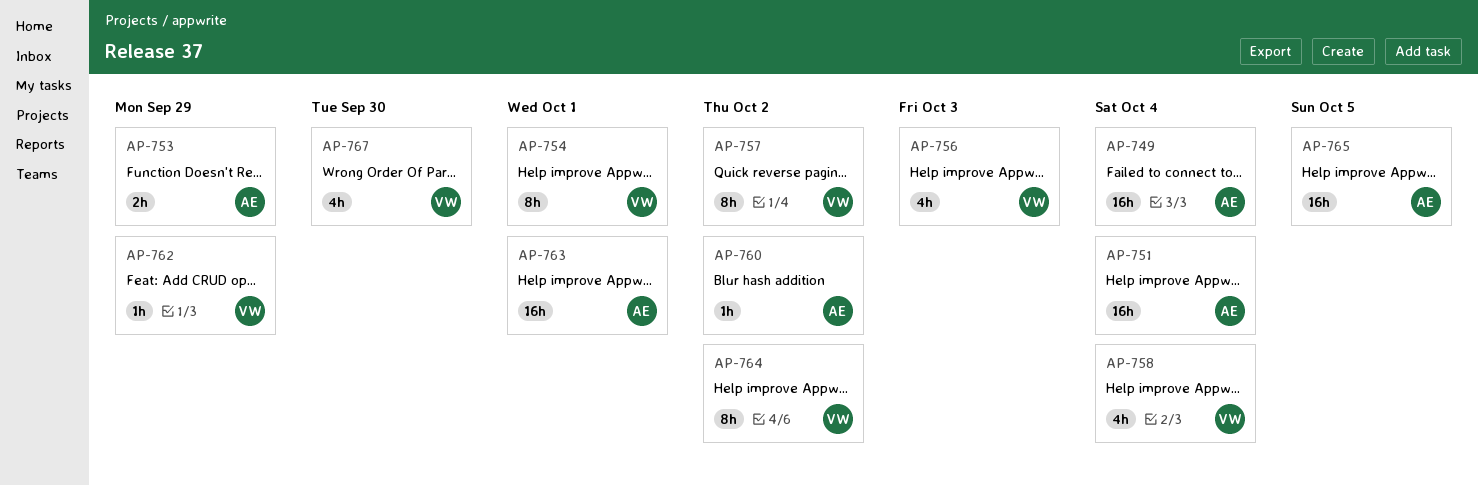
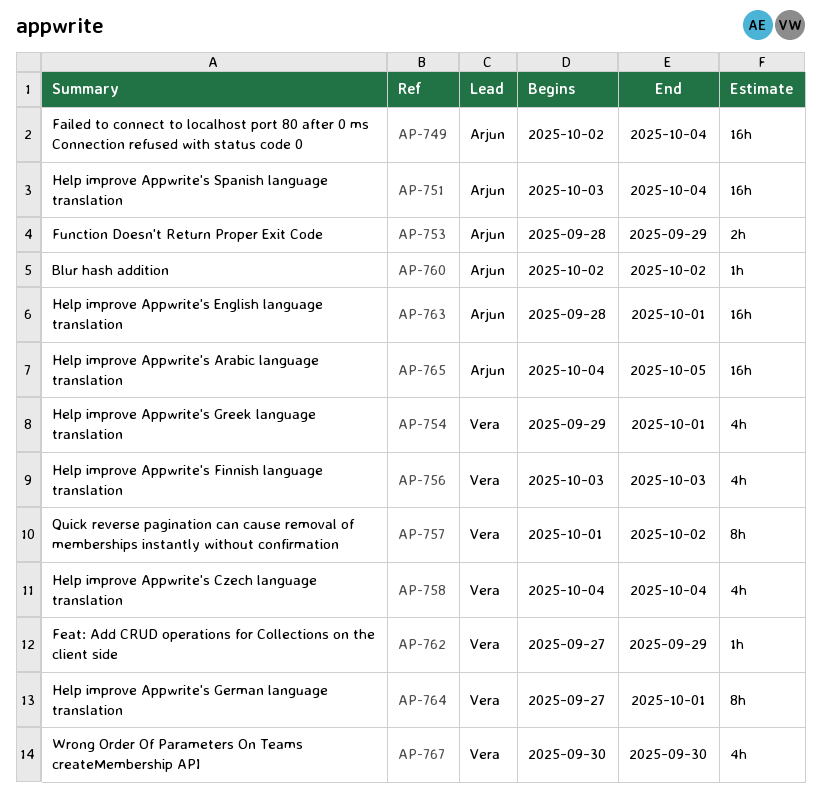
AP-754, estimate: 8h -> 4h
AP-764, due: Oct 2 -> Oct 1

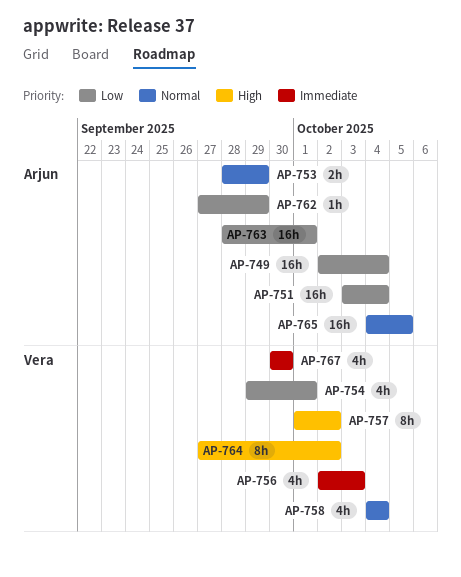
AP-756, start: Oct 3 -> Oct 2
AP-760: present -> none
AP-762, owner: Vera -> Arjun
AP-764, due: Oct 1 -> Oct 2

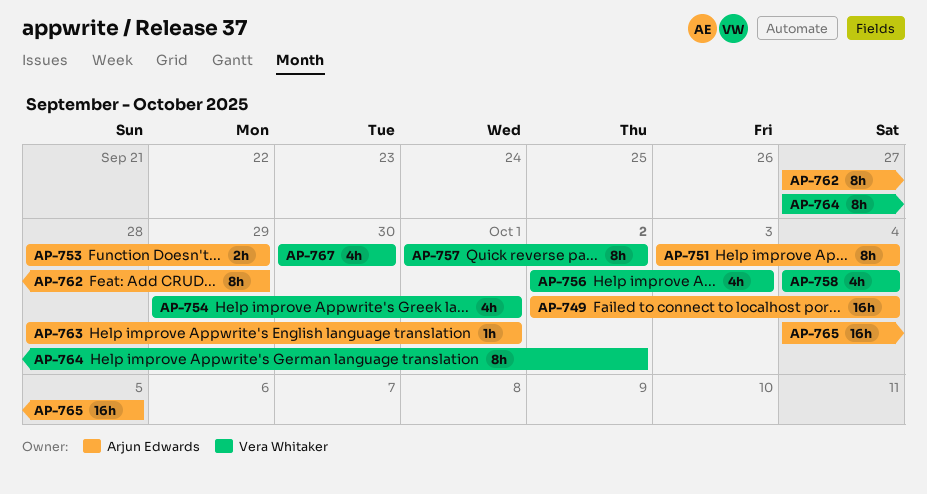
AP-751, estimate: 16h -> 8h
AP-762, estimate: 1h -> 8h
AP-763, estimate: 16h -> 1h

